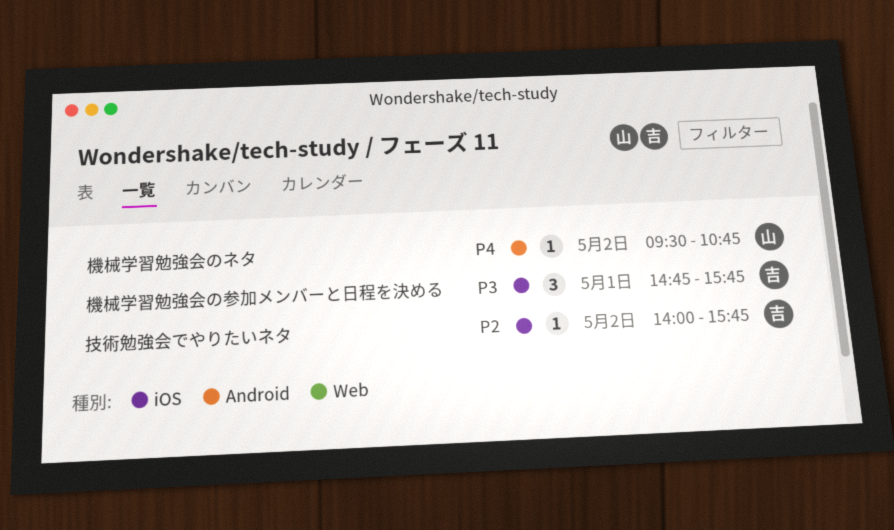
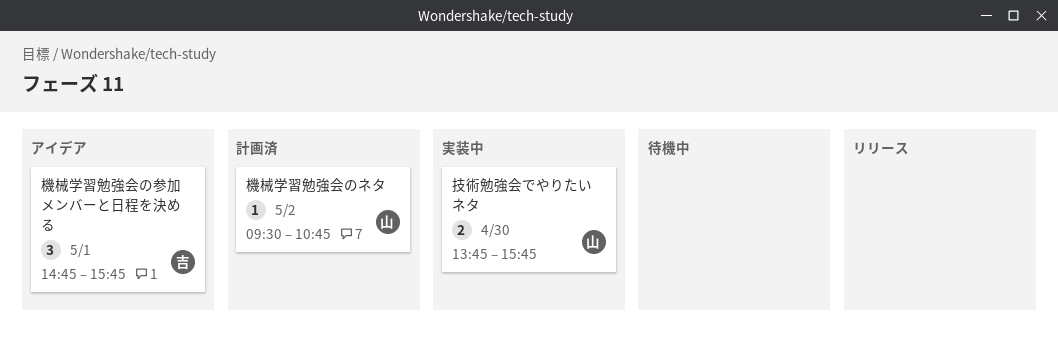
技術勉強会でやりたいネタ, owner: 吉 -> 山
技術勉強会でやりたいネタ, estimate: 1 -> 2
技術勉強会でやりたいネタ, day: May 2 -> Apr 30
技術勉強会でやりたいネタ, begins: 14:00 -> 13:45

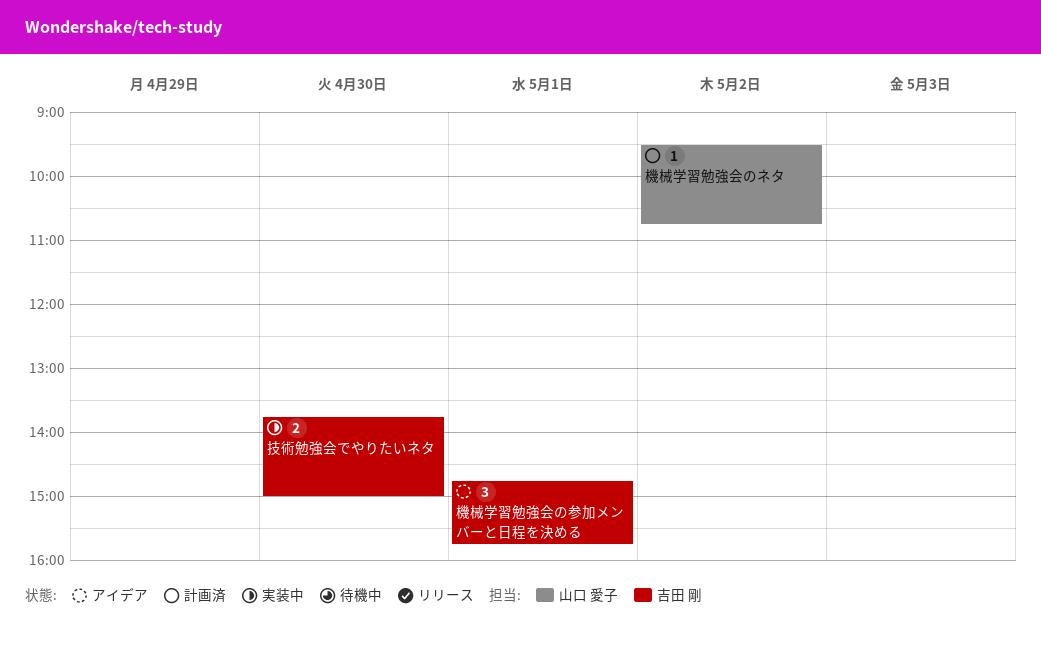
技術勉強会でやりたいネタ, owner: 山口 愛子 -> 吉田 剛
技術勉強会でやりたいネタ, ends: 15:45 -> 15:00

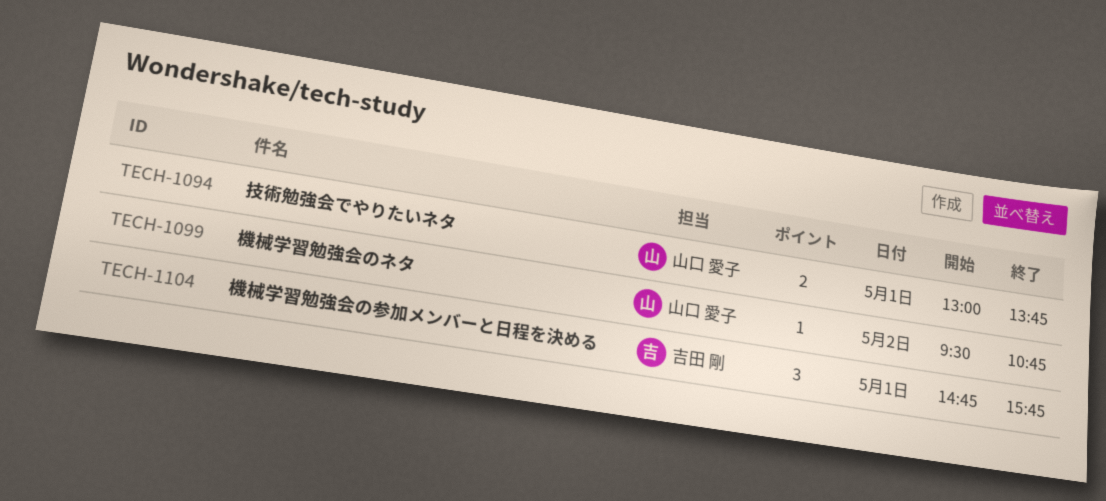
技術勉強会でやりたいネタ, owner: 吉田 剛 -> 山口 愛子
技術勉強会でやりたいネタ, day: Apr 30 -> May 1
技術勉強会でやりたいネタ, begins: 13:45 -> 13:00
技術勉強会でやりたいネタ, ends: 15:00 -> 13:45

